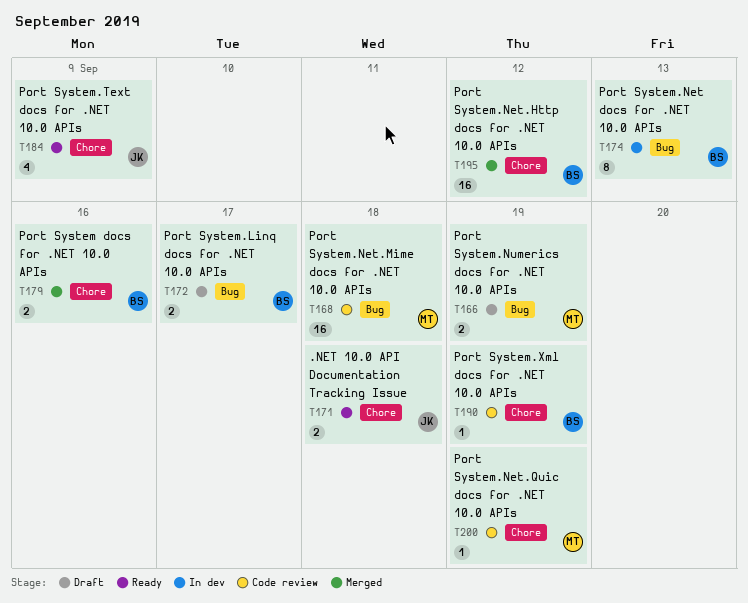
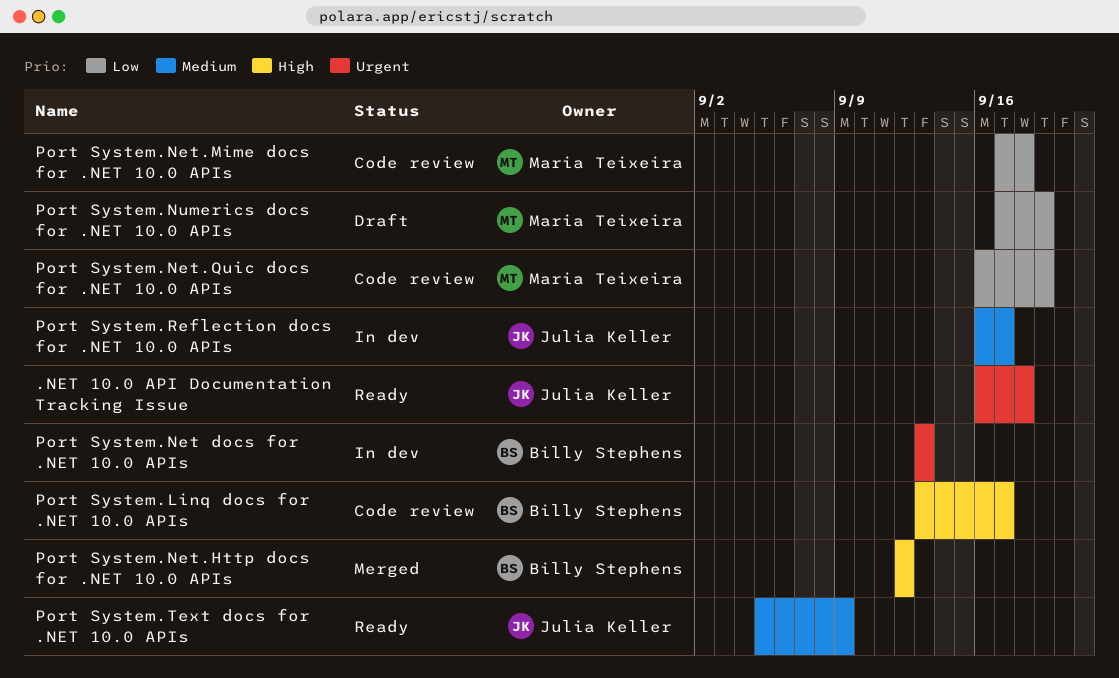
Port System docs for .NET 10.0 APIs: present -> none
Port System.Linq docs for .NET 10.0 APIs, status: Draft -> Code review
Port System.Reflection docs for .NET 10.0 APIs: none -> present
Port System.Xml docs for .NET 10.0 APIs: present -> none

